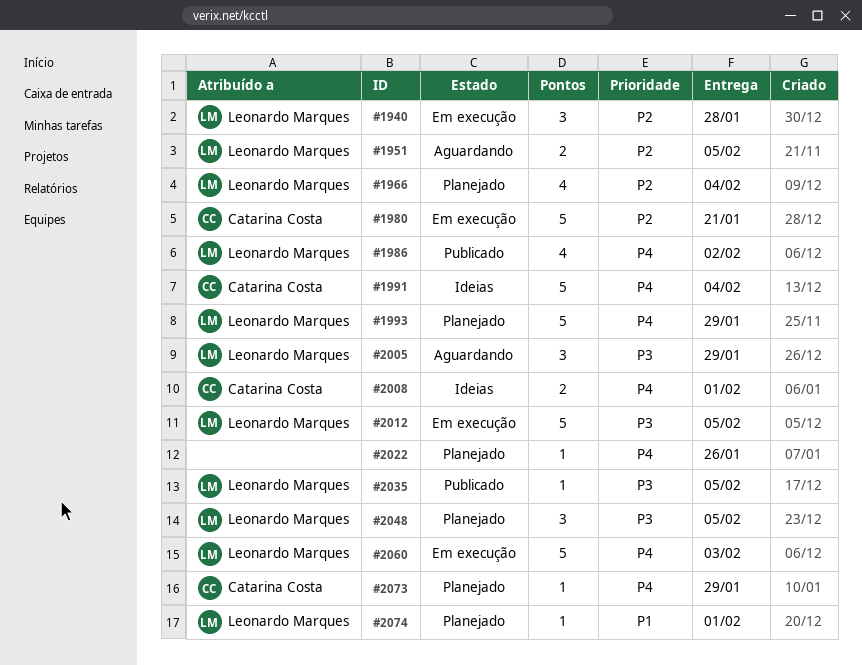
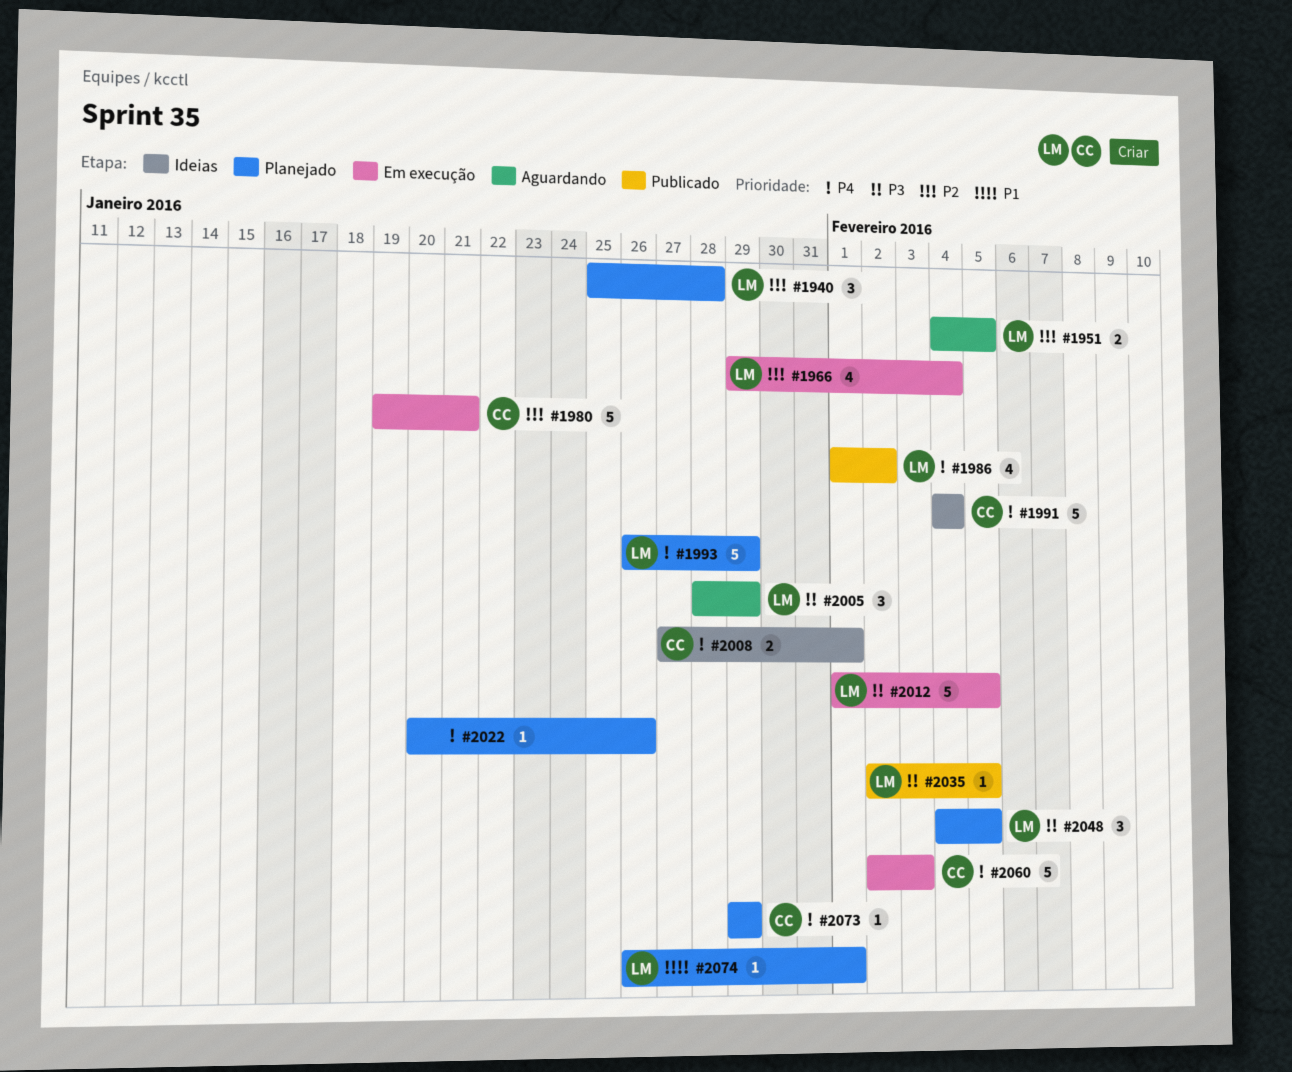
#1940, status: Em execução -> Planejado
#1966, status: Planejado -> Em execução
#2060, owner: Leonardo Marques -> Catarina Costa

